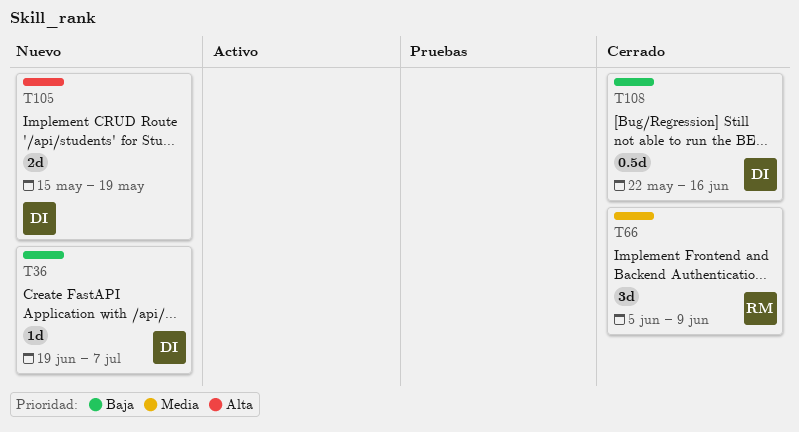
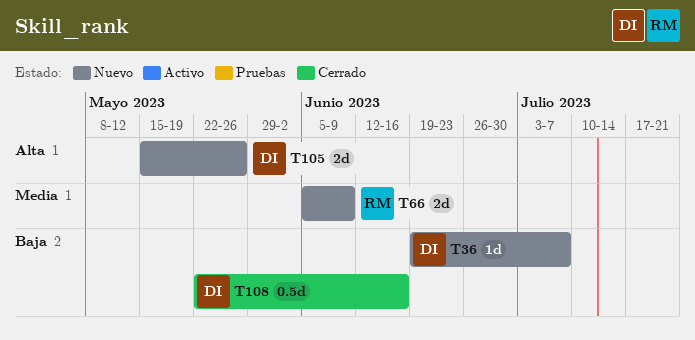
T66, status: Cerrado -> Nuevo
T66, estimate: 3d -> 2d
T105, due: May 19 -> May 26

